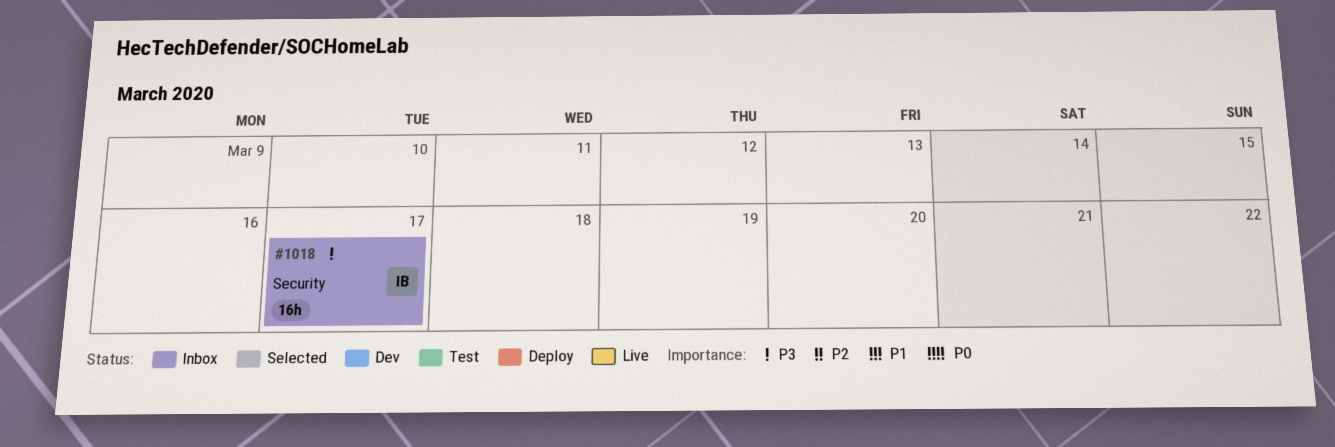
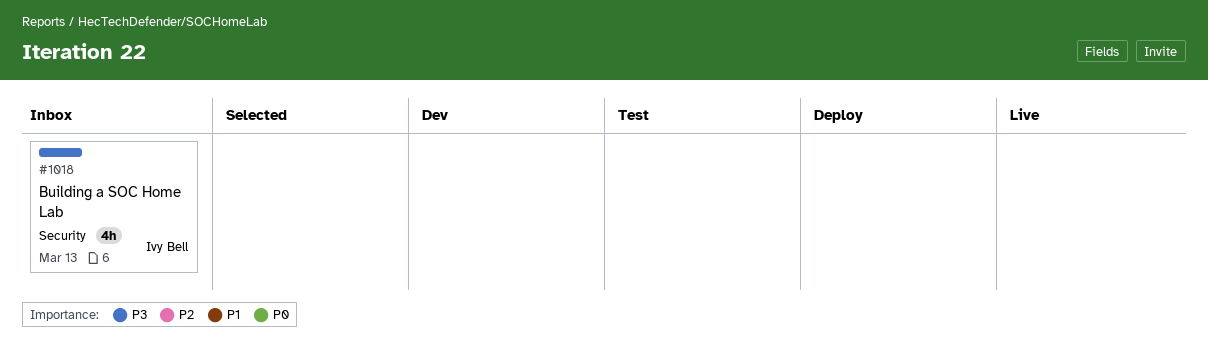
#1018, estimate: 16h -> 4h
#1018, due: Mar 17 -> Mar 13

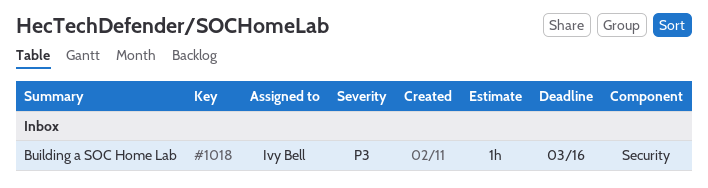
#1018, estimate: 4h -> 1h
#1018, due: Mar 13 -> Mar 16

